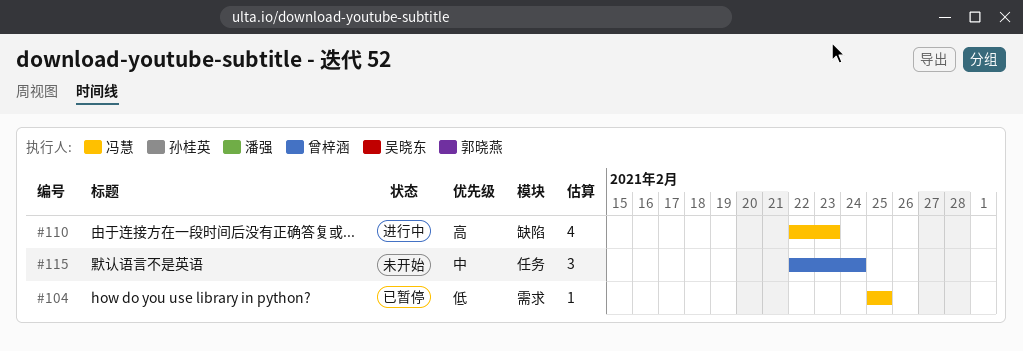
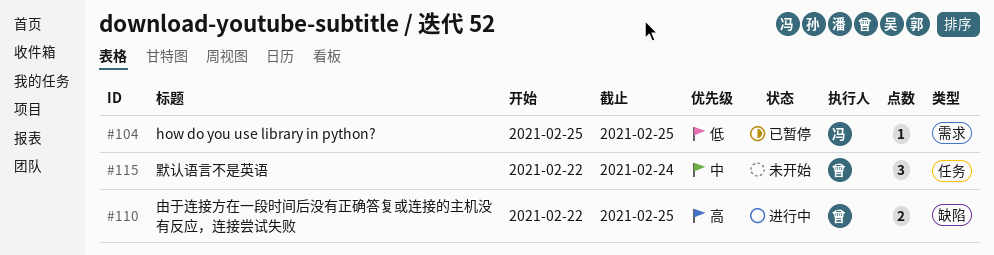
#110, owner: 冯慧 -> 曾梓涵
#110, estimate: 4 -> 2
#110, due: Feb 23 -> Feb 25

